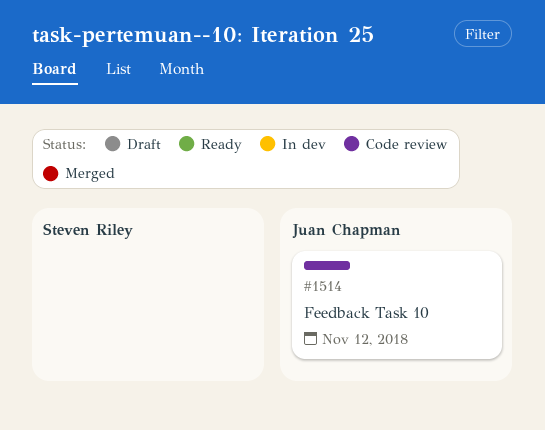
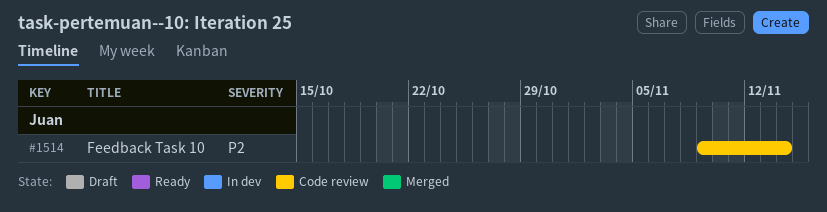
#1514, due: Nov 12 -> Nov 14

